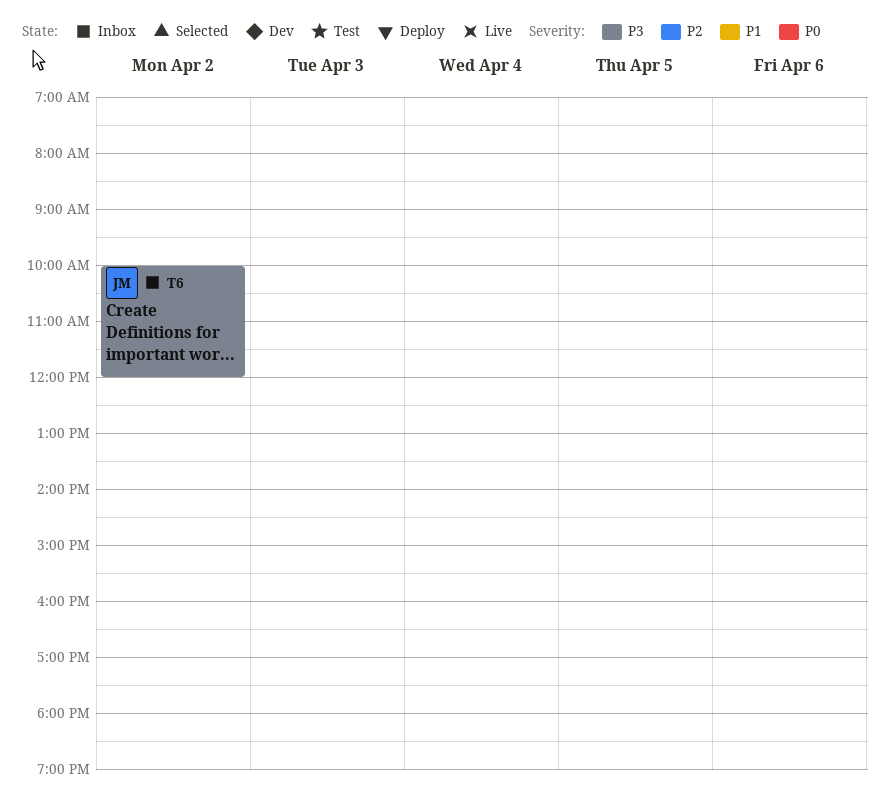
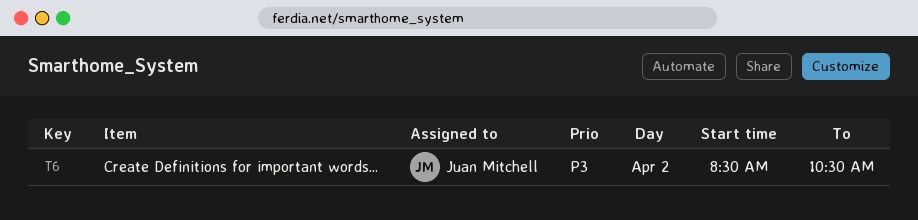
T6, begins: 10:00 -> 08:30
T6, ends: 12:00 -> 10:30

